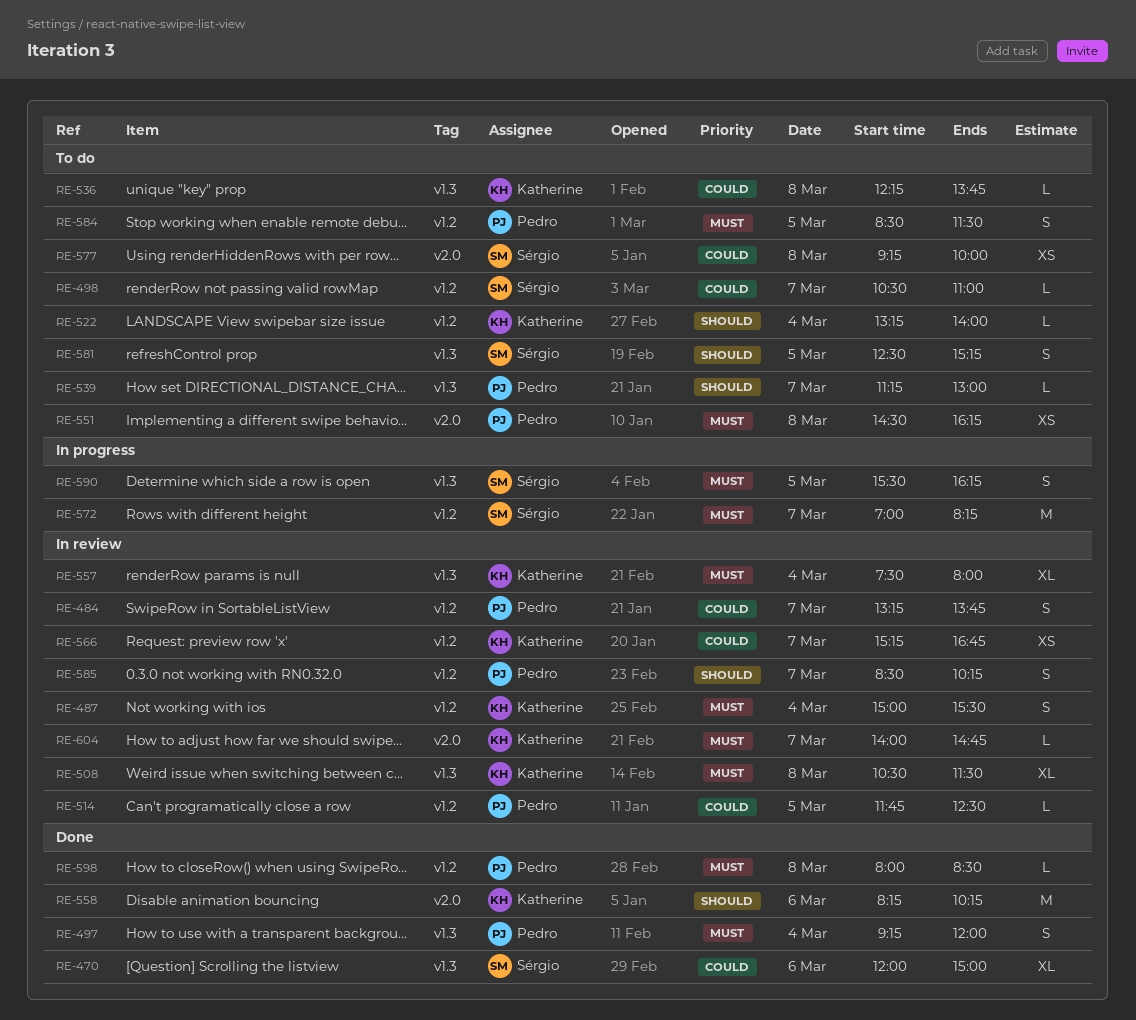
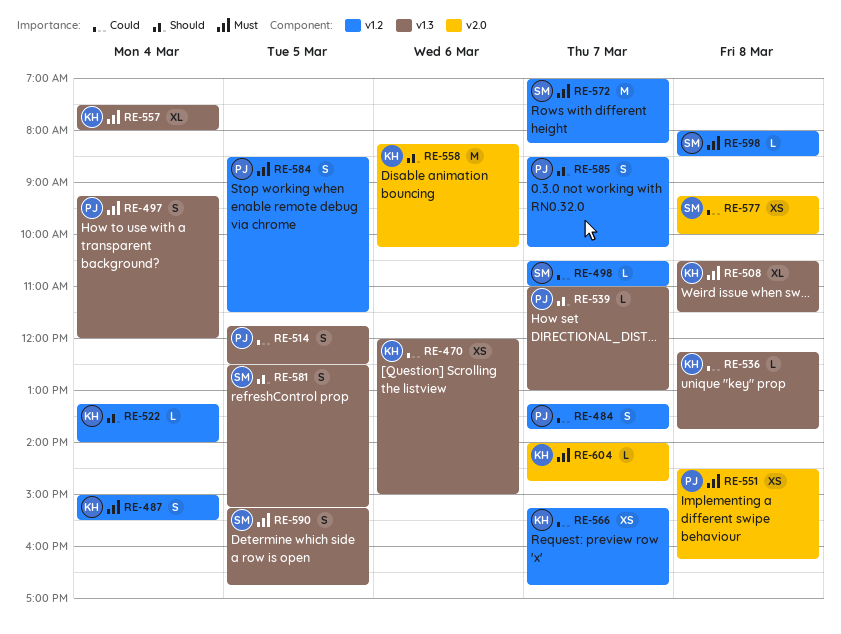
RE-470, owner: Sérgio -> Katherine
RE-470, estimate: XL -> XS
RE-514, label: v1.2 -> v1.3
RE-514, estimate: L -> S
RE-539, begins: 11:15 -> 11:00
RE-590, begins: 15:30 -> 15:15
RE-590, ends: 16:15 -> 16:45
RE-598, owner: Pedro -> Sérgio

